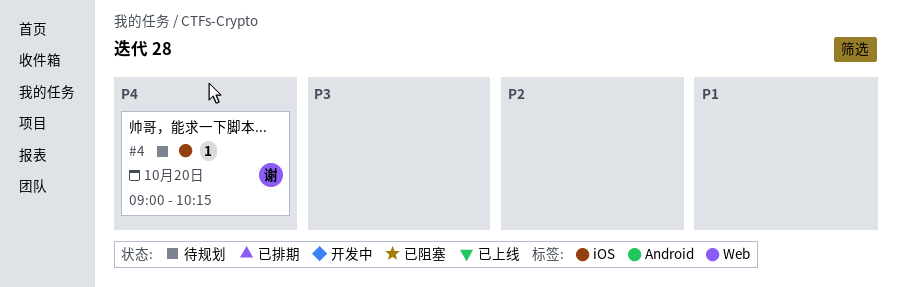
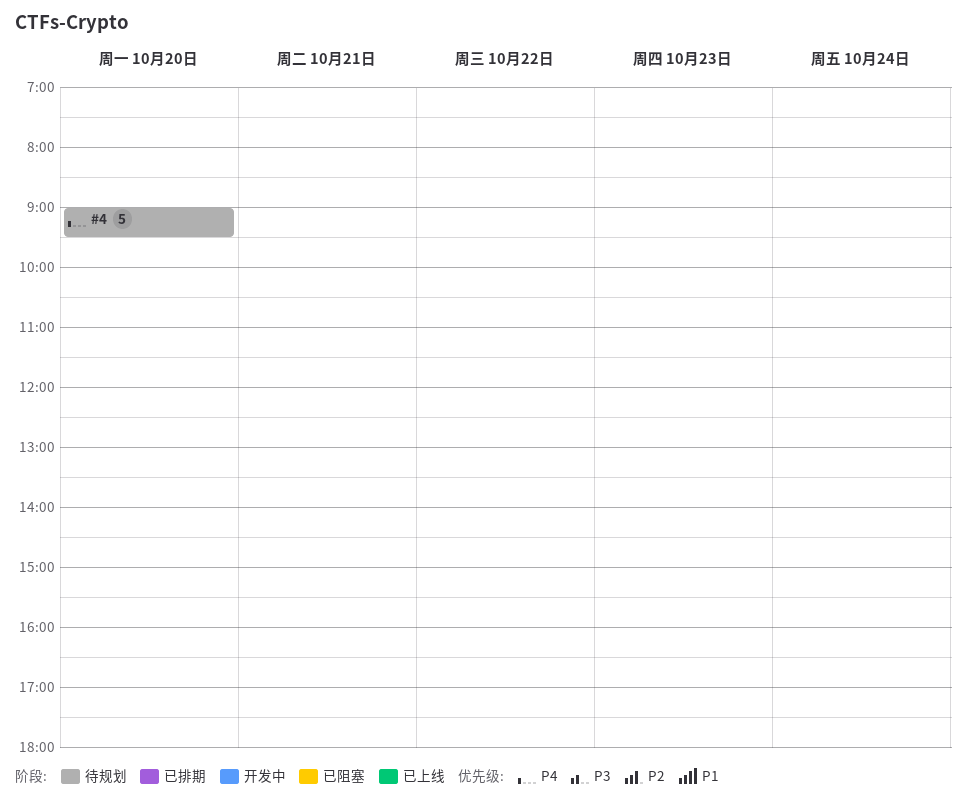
#4, estimate: 1 -> 5
#4, ends: 10:15 -> 09:30

